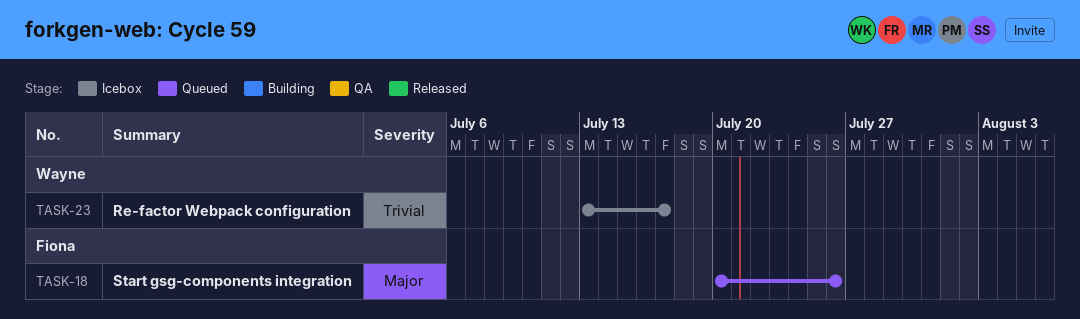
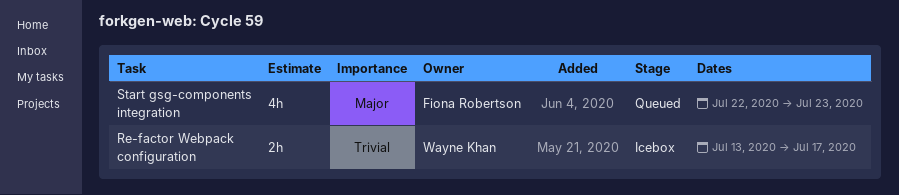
Start gsg-components integration, start: Jul 20 -> Jul 22
Start gsg-components integration, due: Jul 26 -> Jul 23

